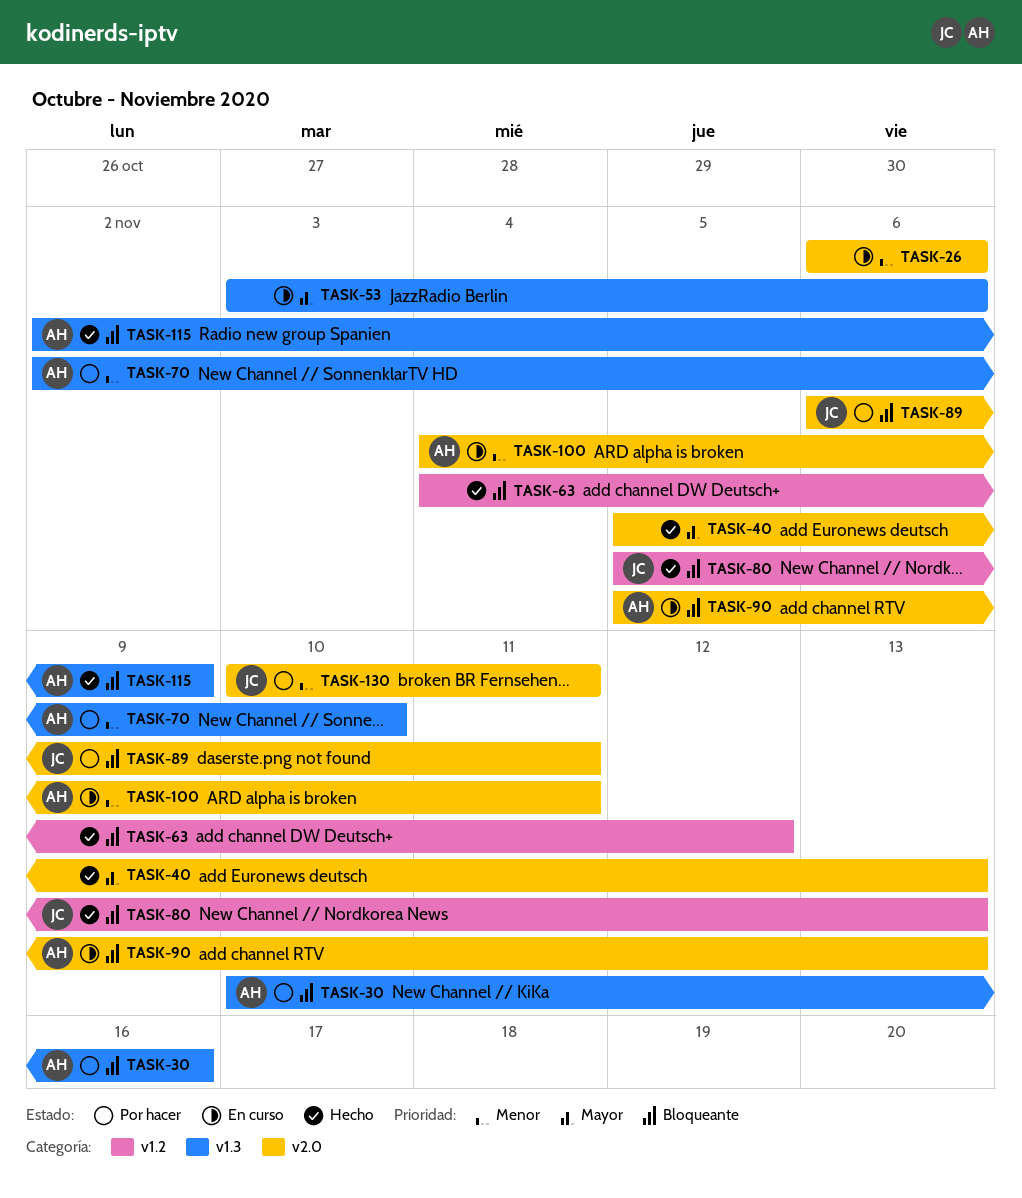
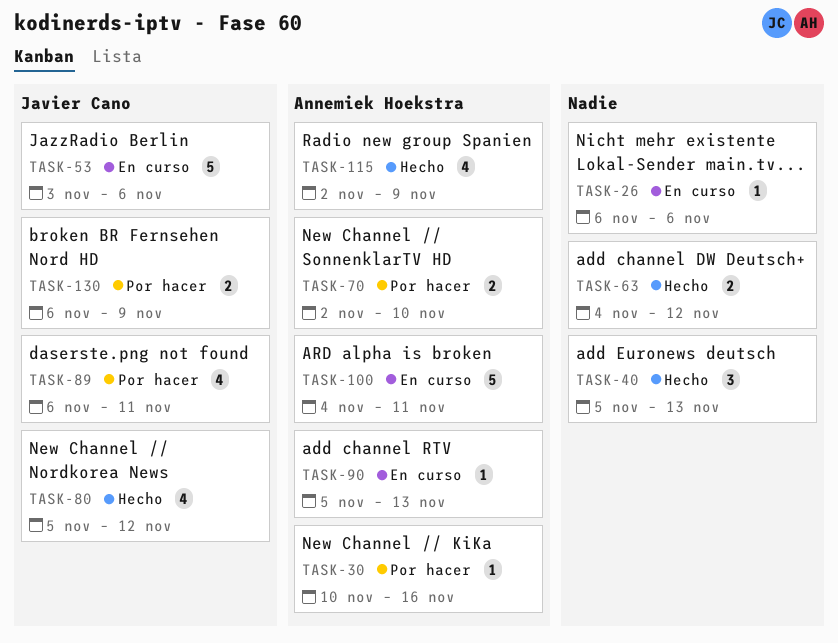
TASK-53, owner: none -> Javier Cano
TASK-80, due: Nov 13 -> Nov 12
TASK-130, start: Nov 10 -> Nov 6
TASK-130, due: Nov 11 -> Nov 9

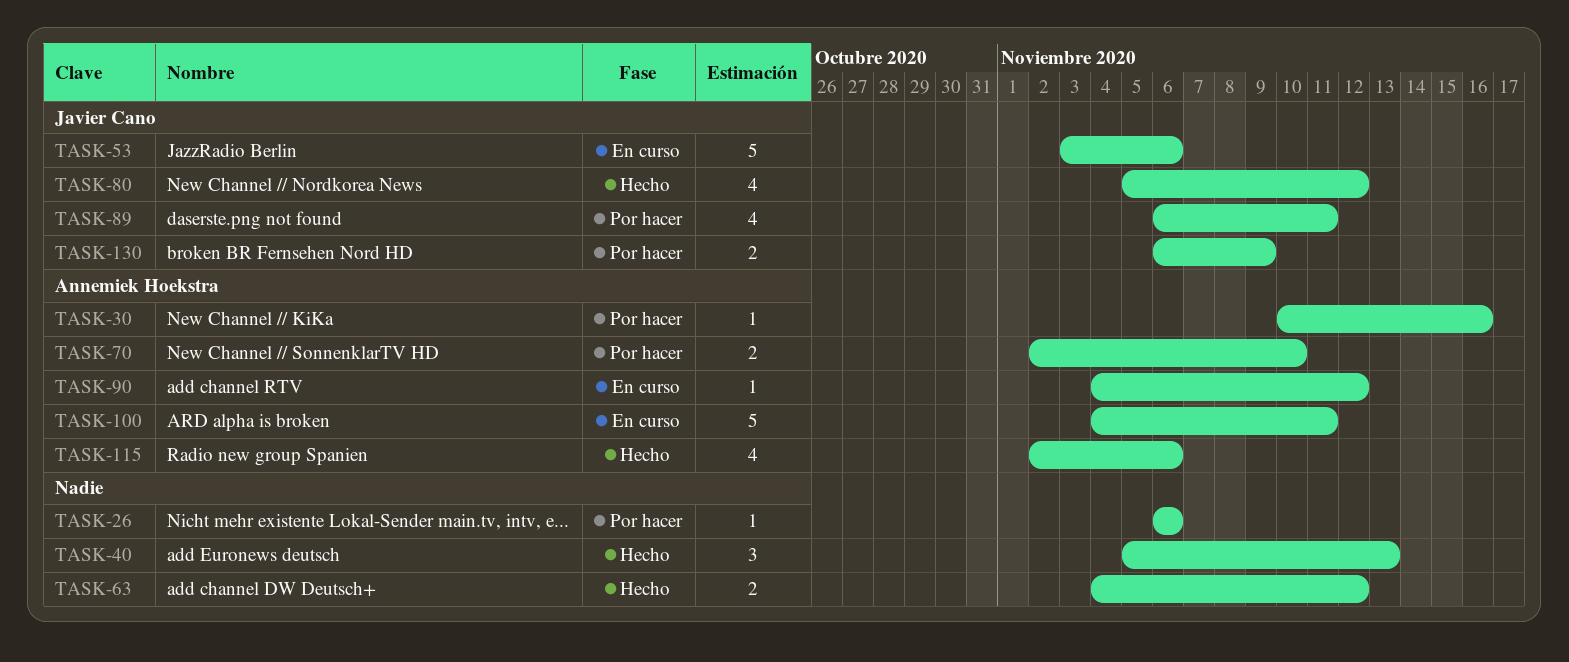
TASK-26, status: En curso -> Por hacer
TASK-90, start: Nov 5 -> Nov 4
TASK-90, due: Nov 13 -> Nov 12
TASK-115, due: Nov 9 -> Nov 6

